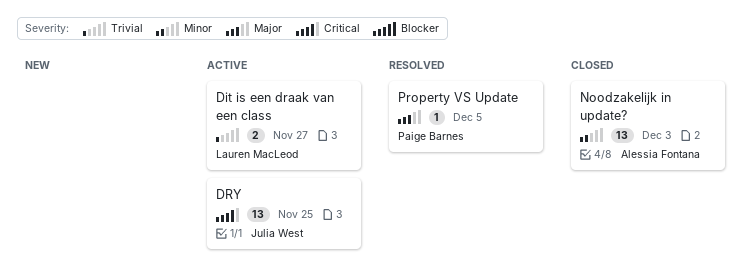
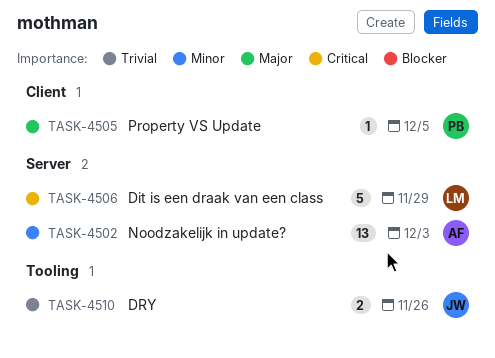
Dit is een draak van een class, priority: Trivial -> Critical
Dit is een draak van een class, estimate: 2 -> 5
Dit is een draak van een class, due: Nov 27 -> Nov 29
DRY, priority: Critical -> Trivial
DRY, estimate: 13 -> 2
DRY, due: Nov 25 -> Nov 26

